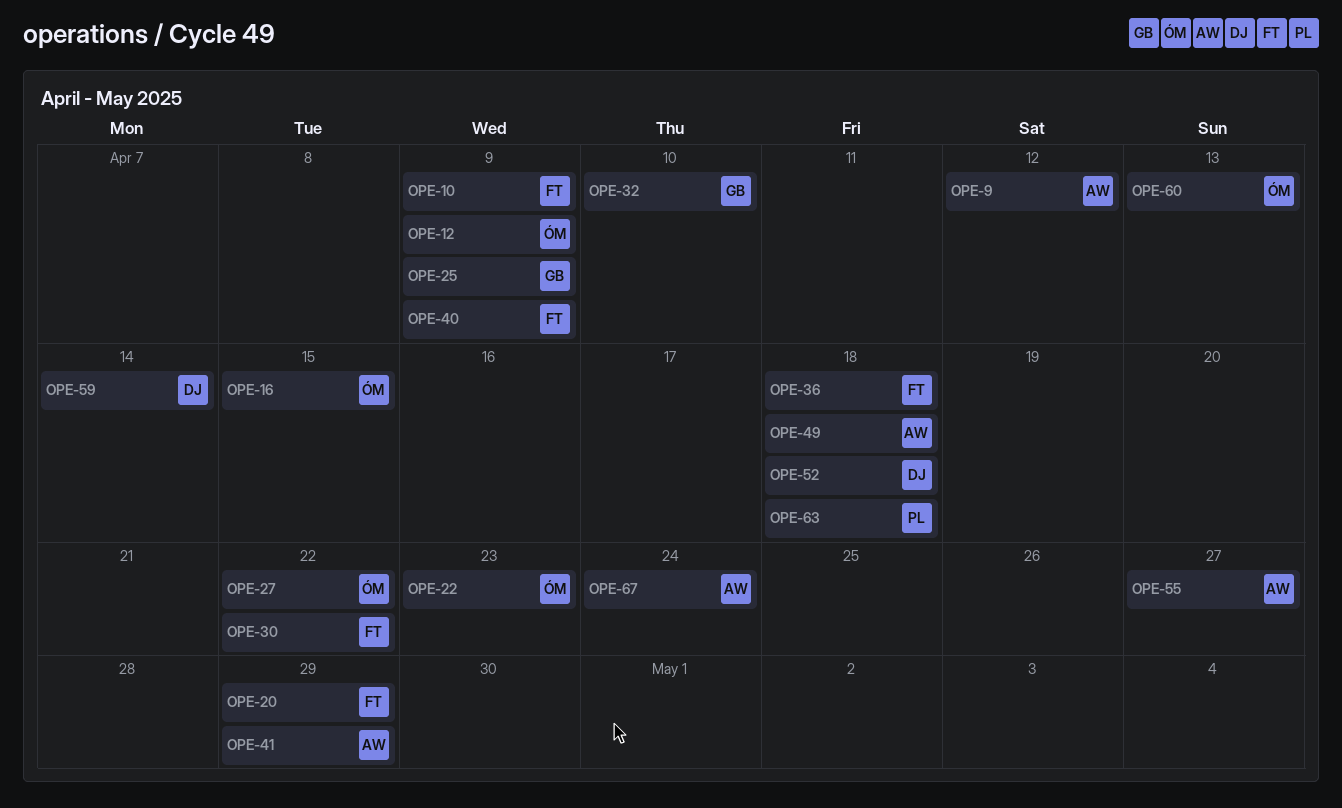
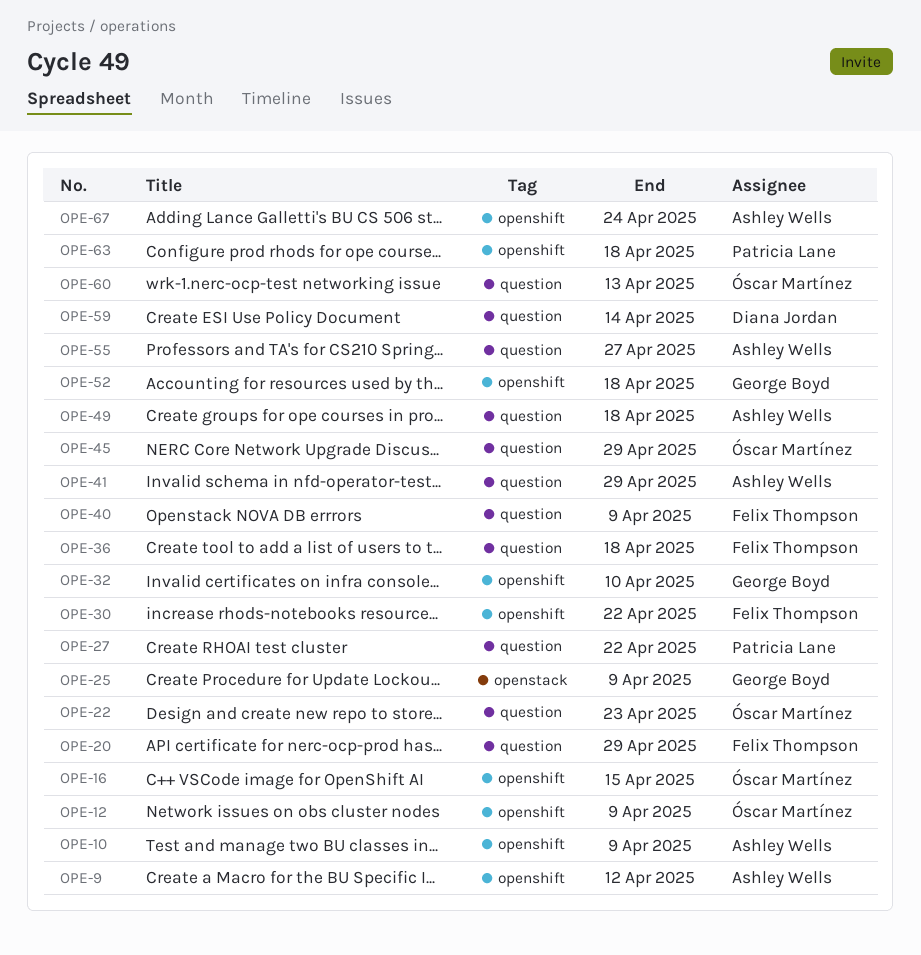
OPE-10, owner: Felix Thompson -> Ashley Wells
OPE-27, owner: Óscar Martínez -> Patricia Lane
OPE-45: none -> present
OPE-52, owner: Diana Jordan -> George Boyd

